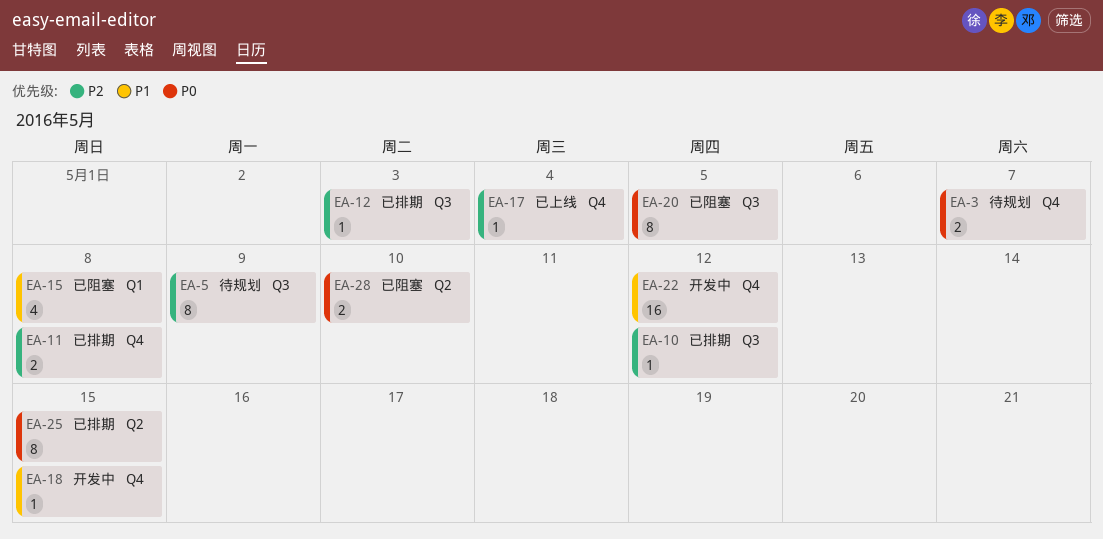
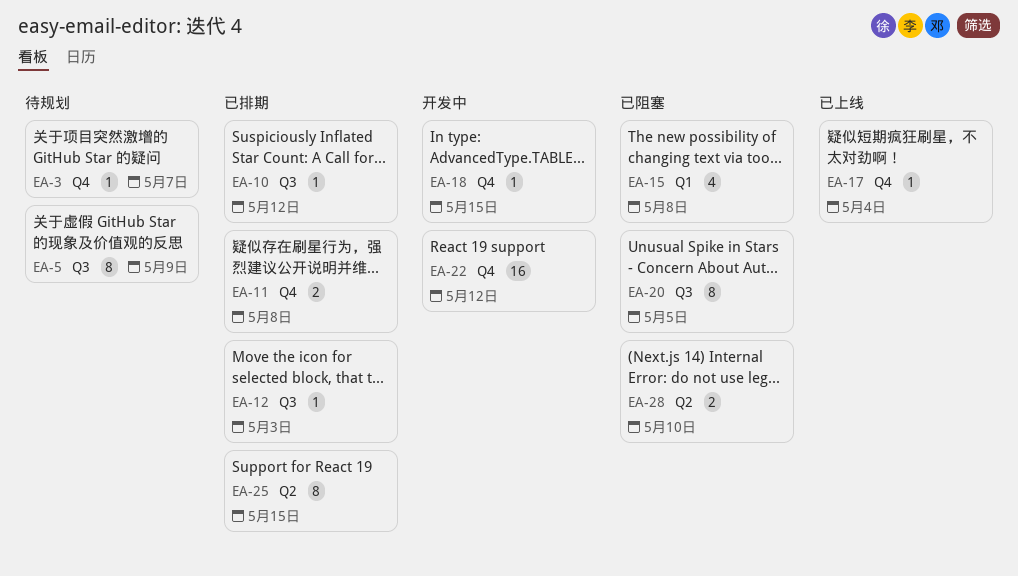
EA-3, estimate: 2 -> 1

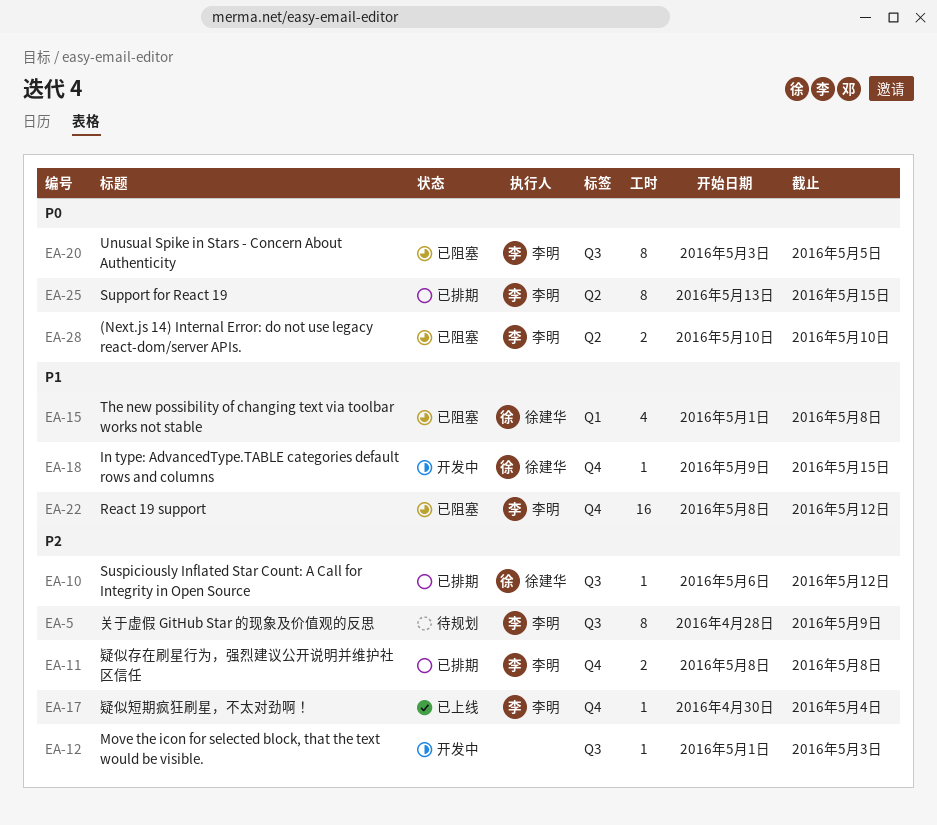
EA-3: present -> none
EA-12, status: 已排期 -> 开发中
EA-22, status: 开发中 -> 已阻塞

